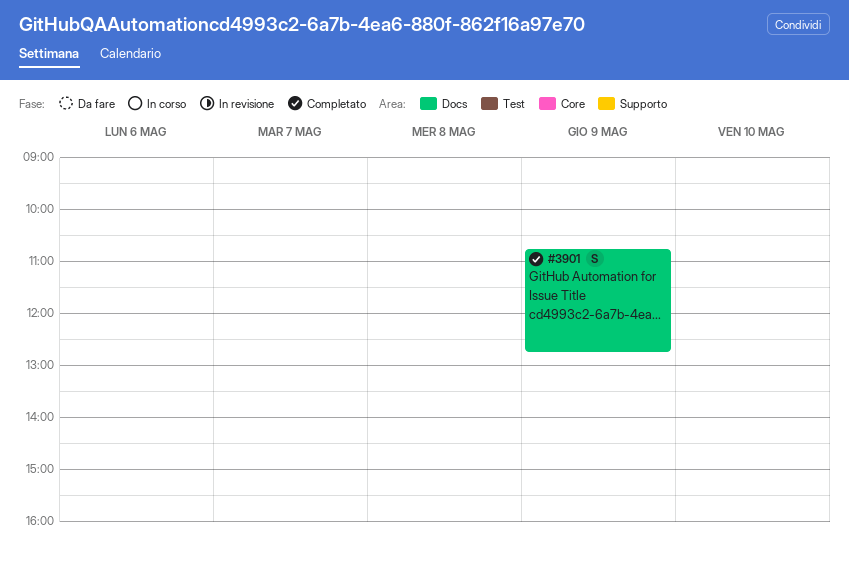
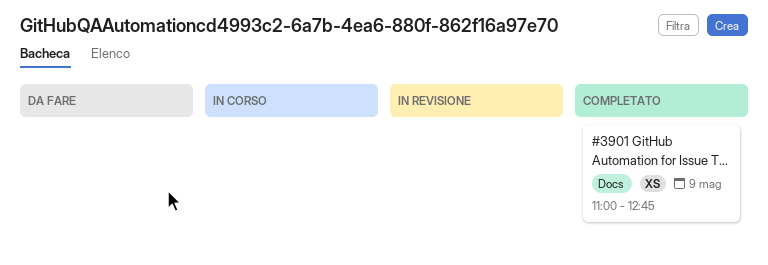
#3901, estimate: S -> XS
#3901, begins: 10:45 -> 11:00

